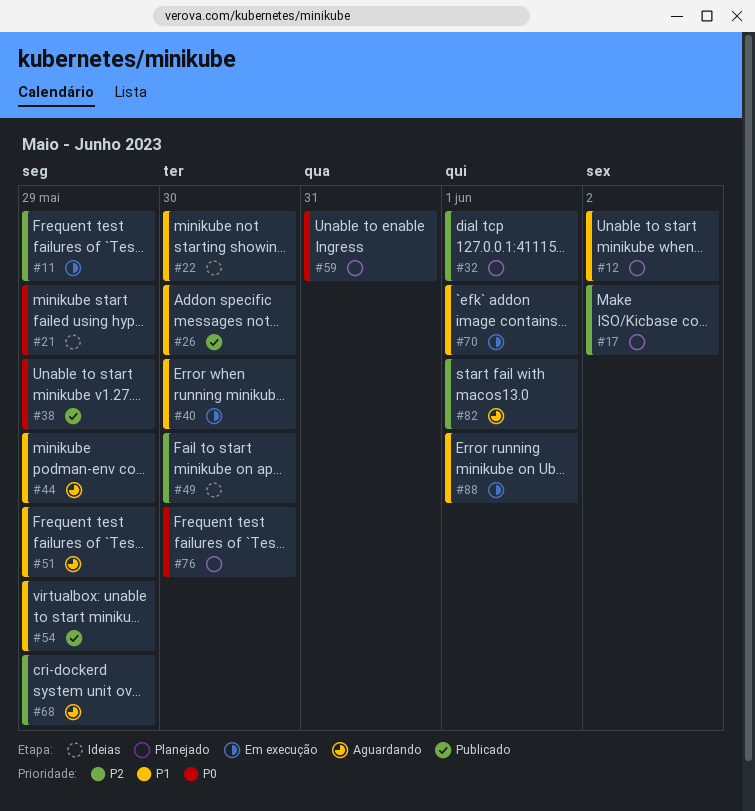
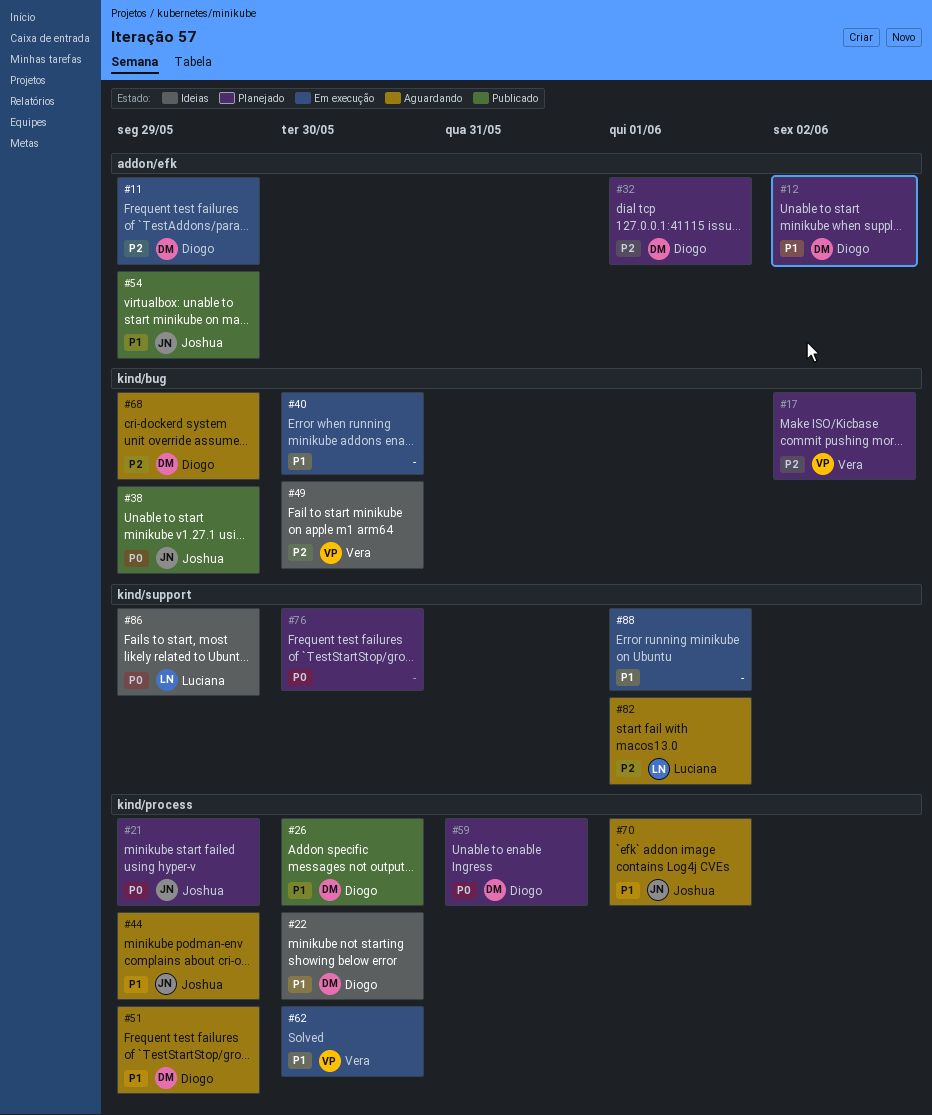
#21, status: Ideias -> Planejado
#62: none -> present
#70, status: Em execução -> Aguardando
#86: none -> present

